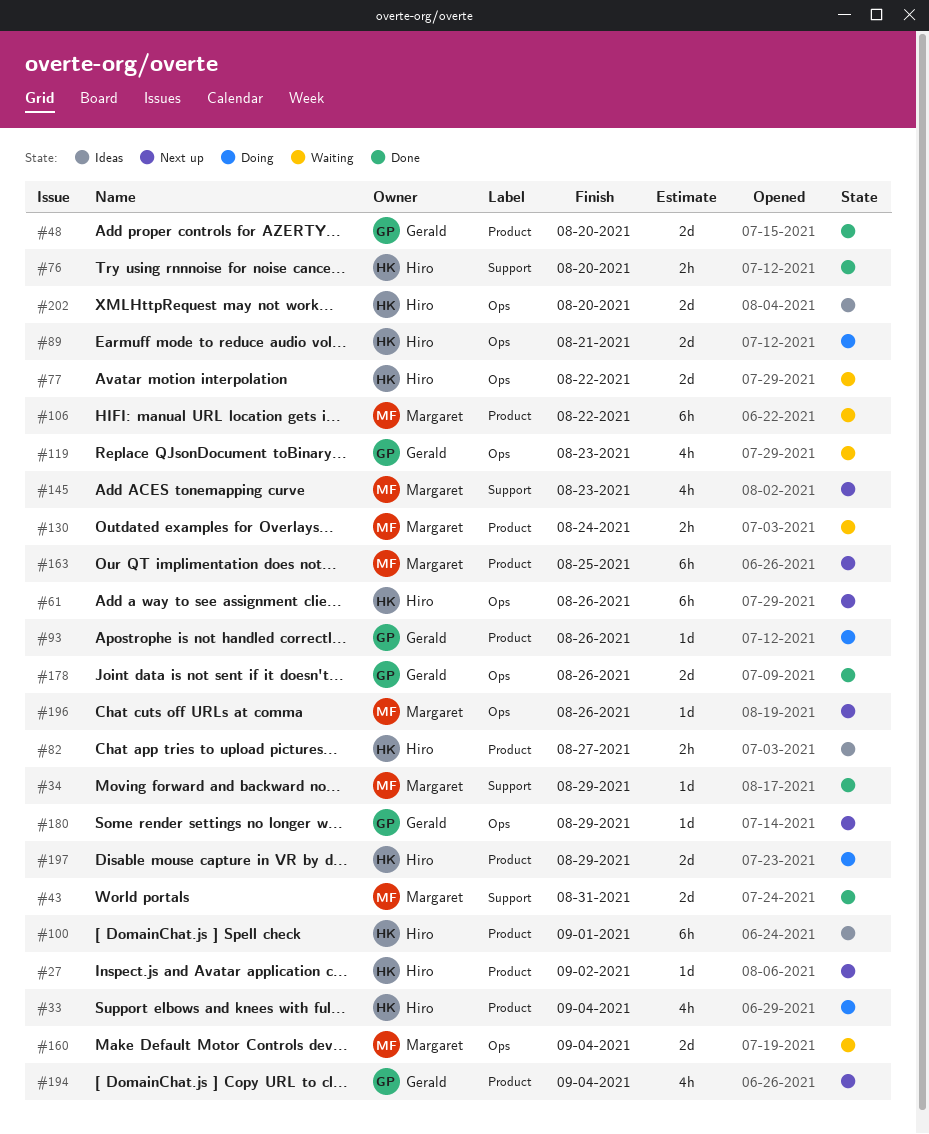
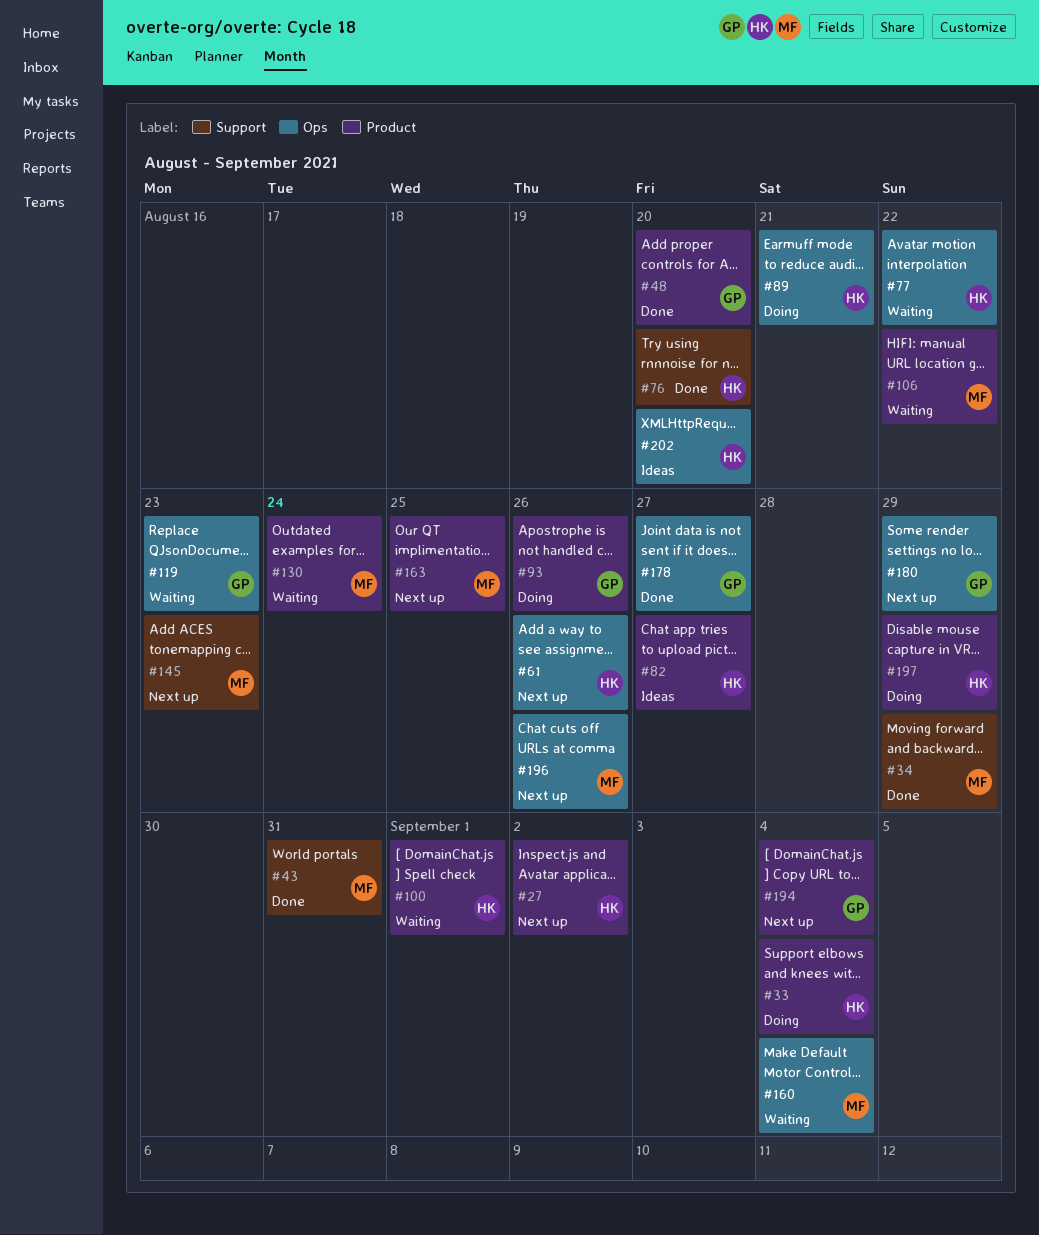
#100, status: Ideas -> Waiting
#178, due: Aug 26 -> Aug 27

